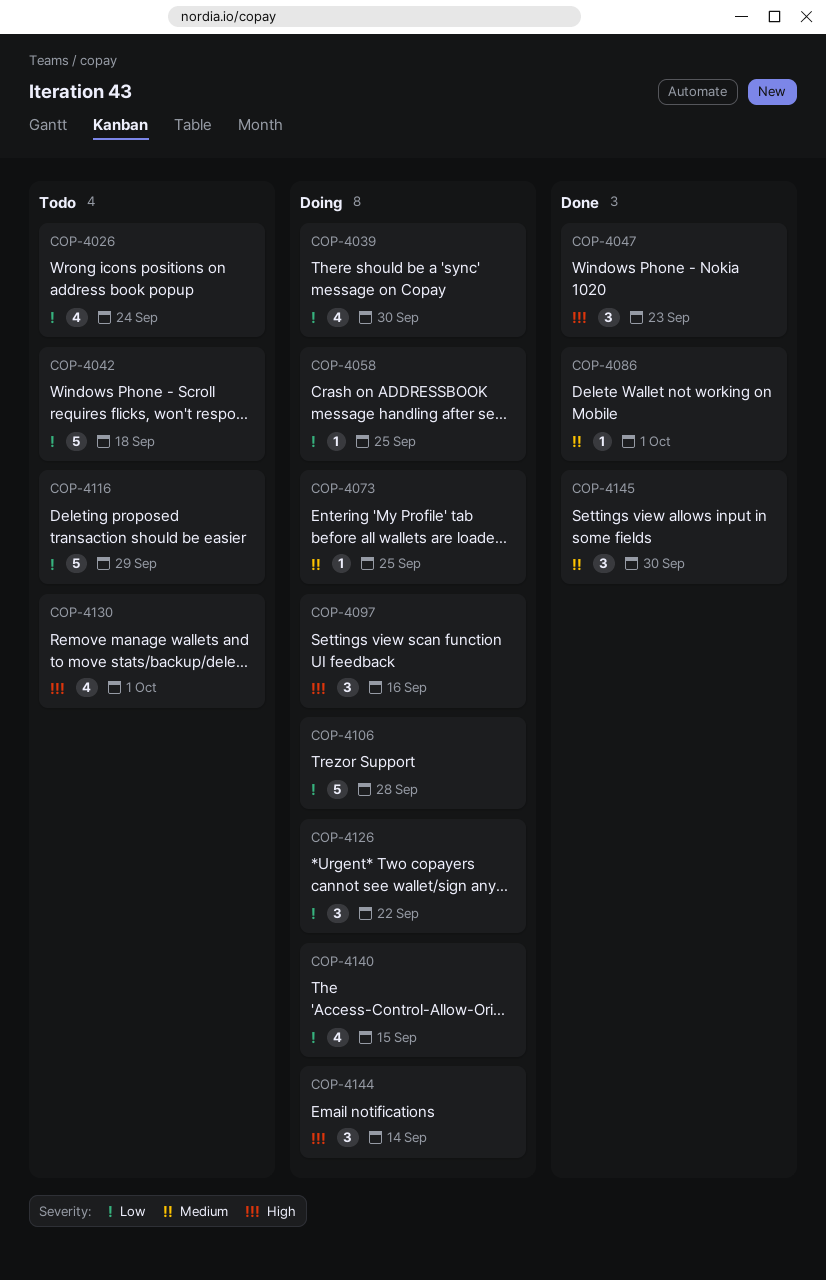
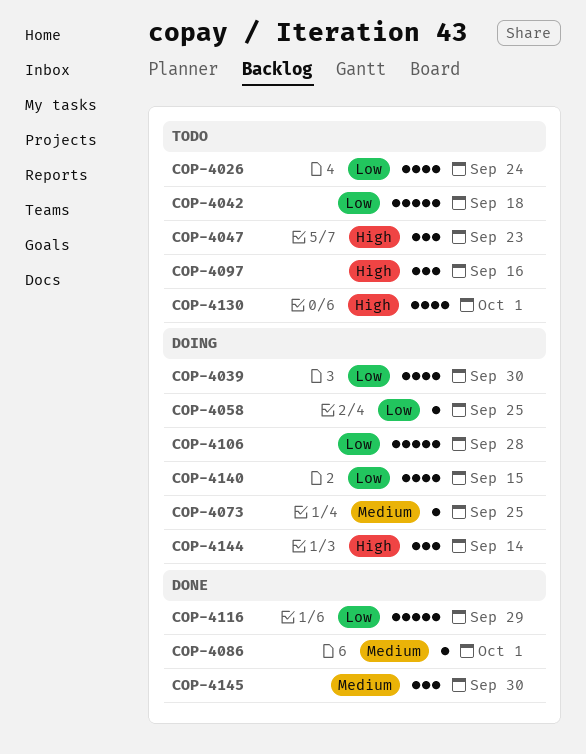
COP-4047, status: Done -> Todo
COP-4097, status: Doing -> Todo
COP-4116, status: Todo -> Done
COP-4126: present -> none

